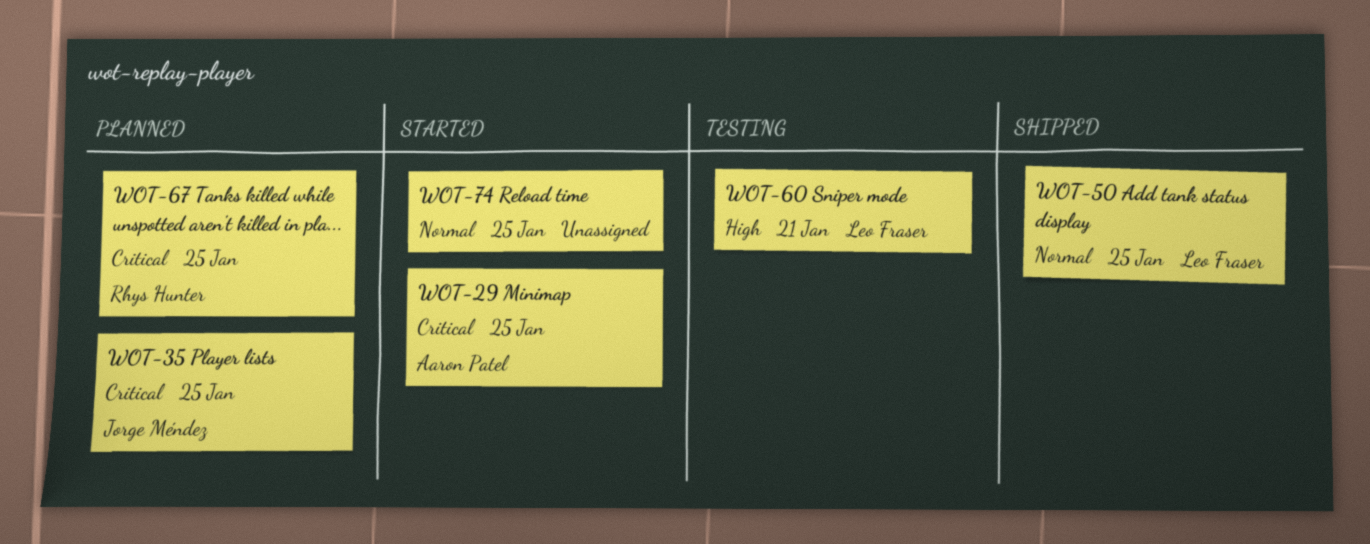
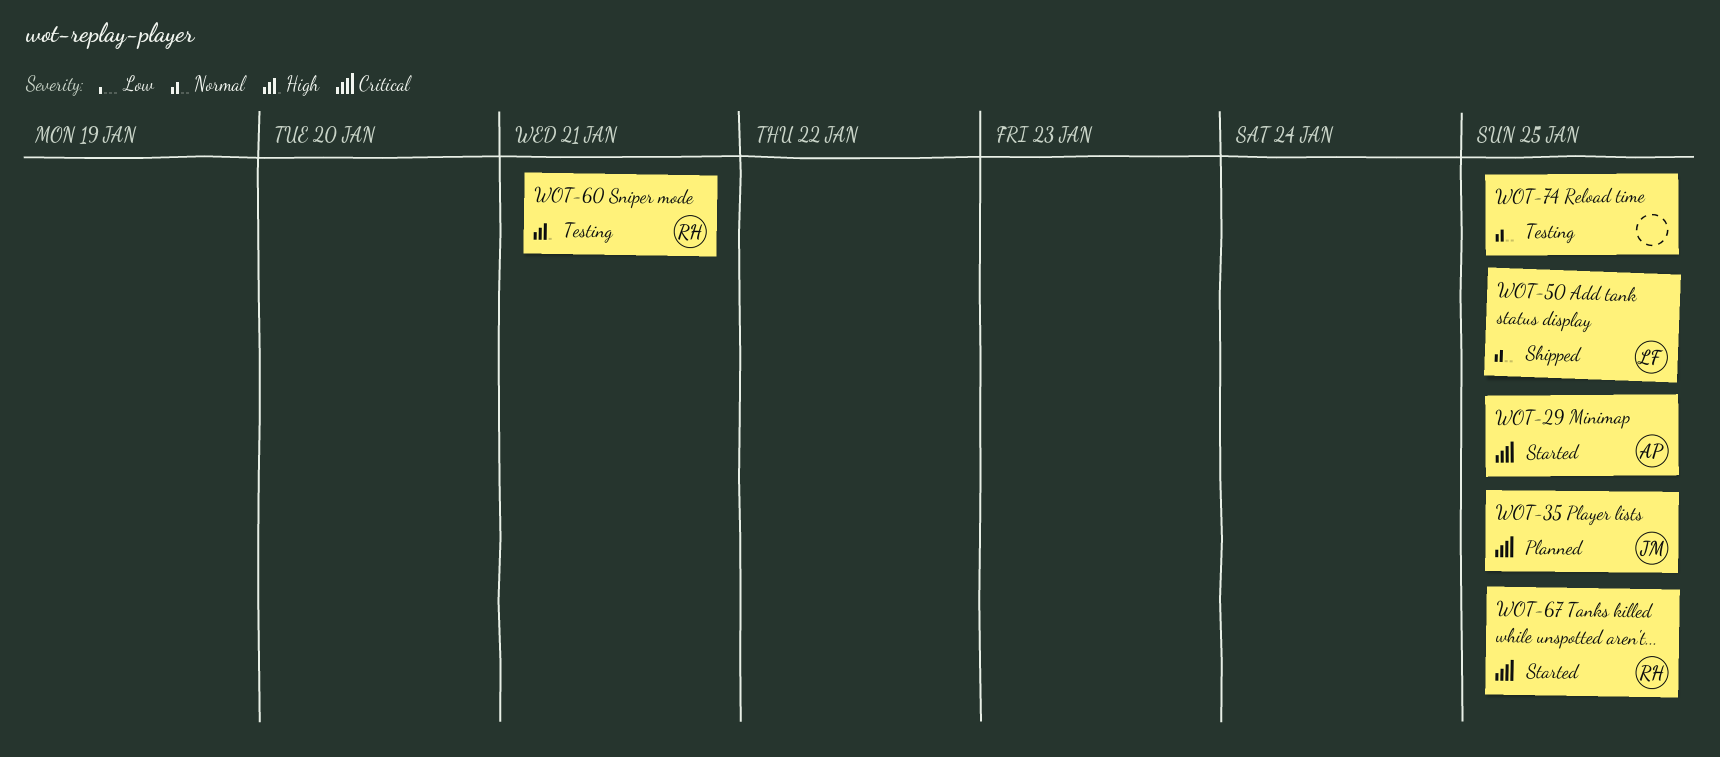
WOT-60, owner: Leo Fraser -> Rhys Hunter
WOT-67, status: Planned -> Started
WOT-74, status: Started -> Testing

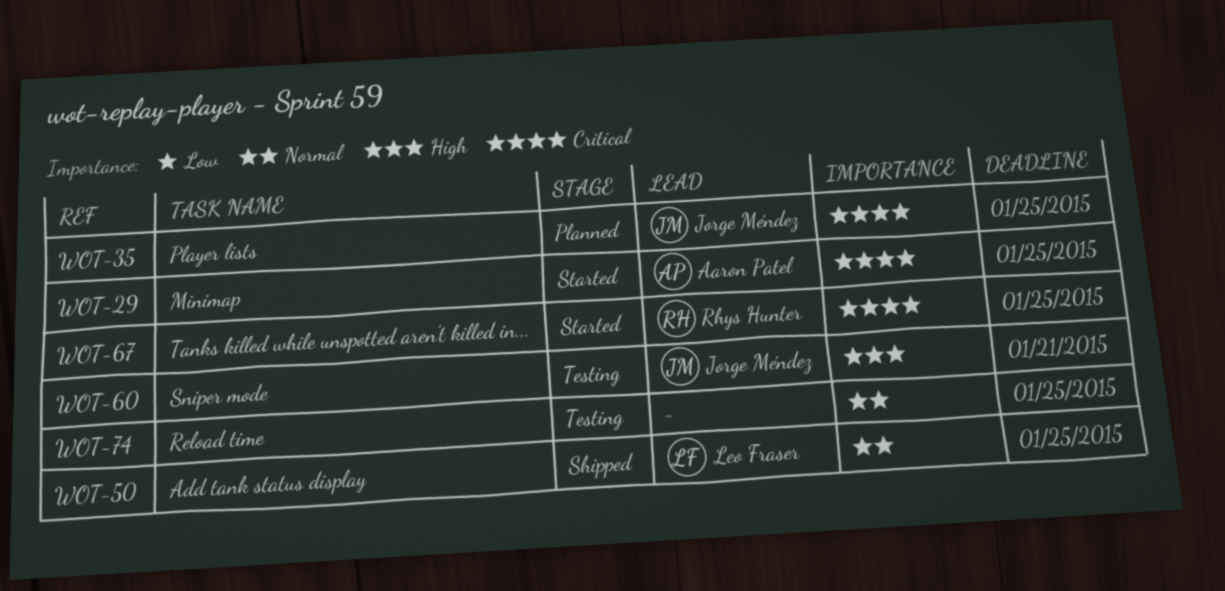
WOT-60, owner: Rhys Hunter -> Jorge Méndez

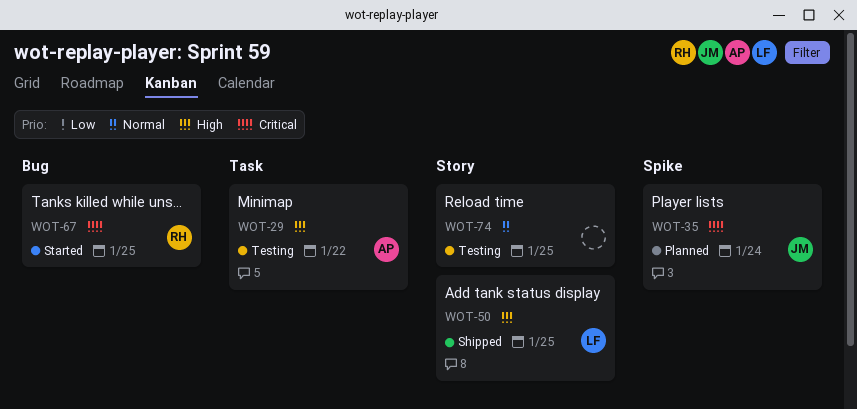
WOT-29, status: Started -> Testing
WOT-29, priority: Critical -> High
WOT-29, due: Jan 25 -> Jan 22
WOT-35, due: Jan 25 -> Jan 24
WOT-50, priority: Normal -> High
WOT-60: present -> none

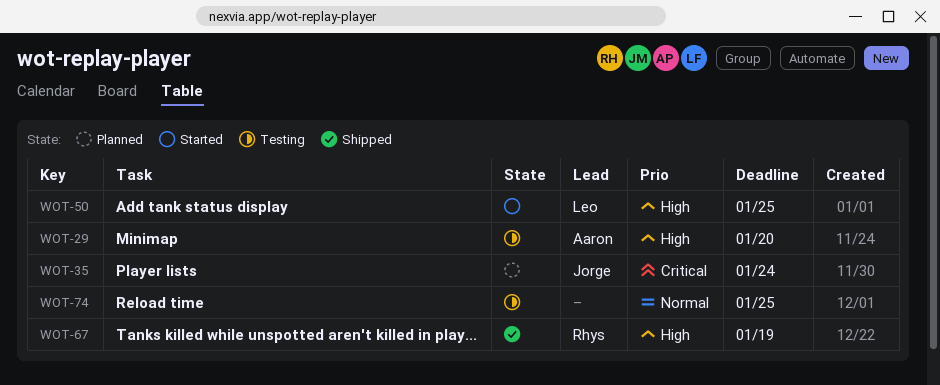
WOT-29, due: Jan 22 -> Jan 20
WOT-50, status: Shipped -> Started
WOT-67, status: Started -> Shipped
WOT-67, priority: Critical -> High
WOT-67, due: Jan 25 -> Jan 19

